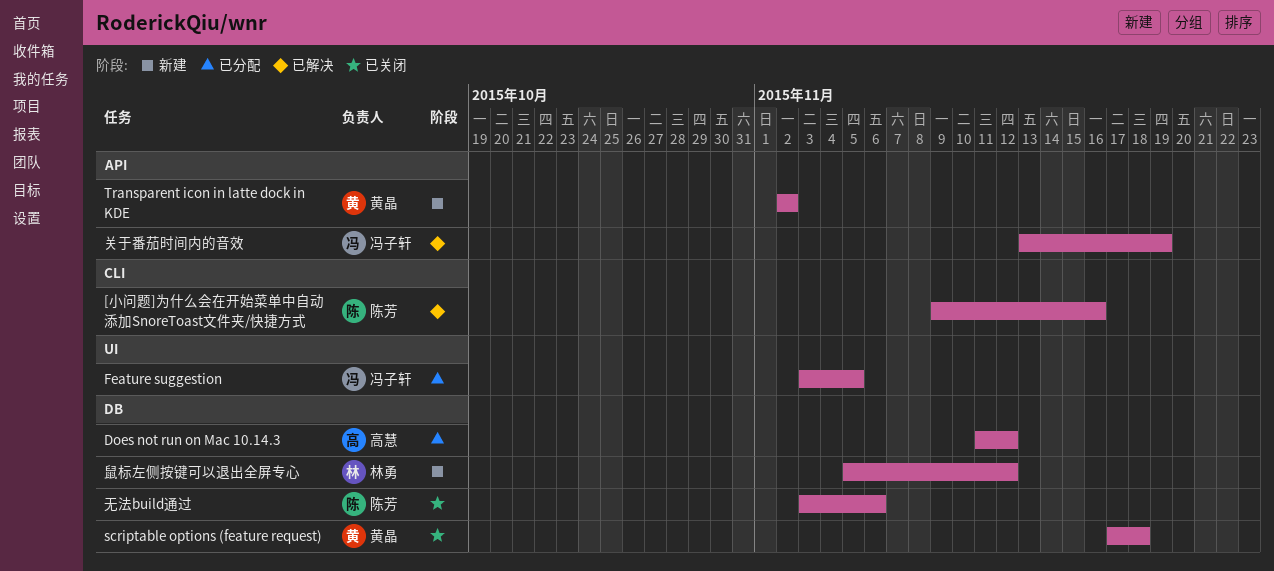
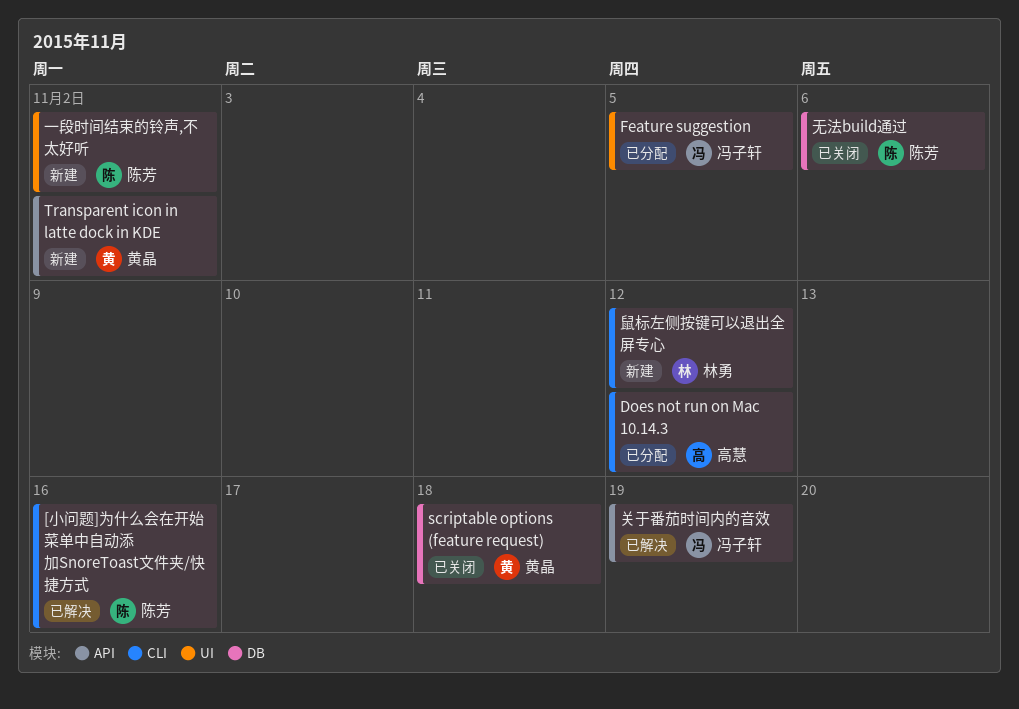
Does not run on Mac 10.14.3, label: DB -> CLI
一段时间结束的铃声,不太好听: none -> present
鼠标左侧按键可以退出全屏专心, label: DB -> CLI

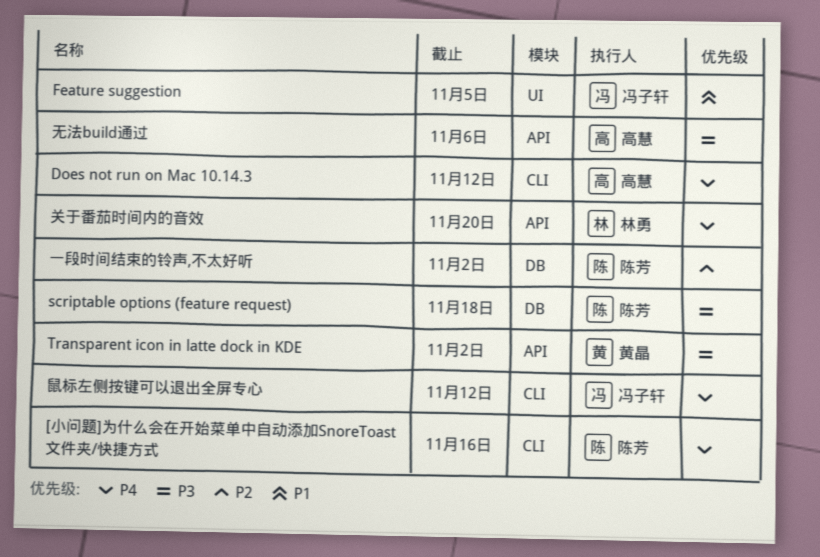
scriptable options (feature request), owner: 黄晶 -> 陈芳
一段时间结束的铃声,不太好听, label: UI -> DB
关于番茄时间内的音效, owner: 冯子轩 -> 林勇
关于番茄时间内的音效, due: Nov 19 -> Nov 20
无法build通过, owner: 陈芳 -> 高慧
无法build通过, label: DB -> API
鼠标左侧按键可以退出全屏专心, owner: 林勇 -> 冯子轩

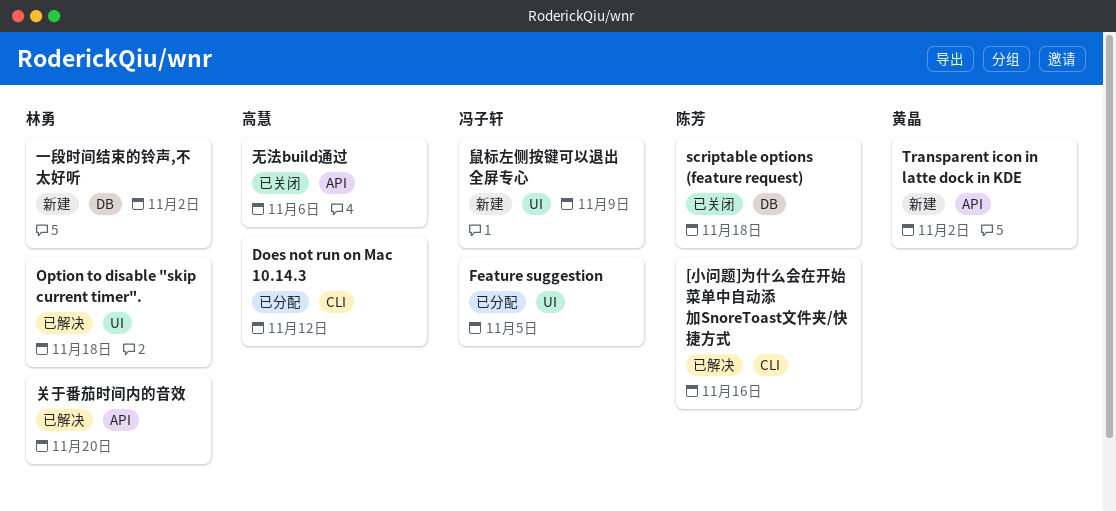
Option to disable "skip current timer".: none -> present
一段时间结束的铃声,不太好听, owner: 陈芳 -> 林勇
鼠标左侧按键可以退出全屏专心, label: CLI -> UI
鼠标左侧按键可以退出全屏专心, due: Nov 12 -> Nov 9

